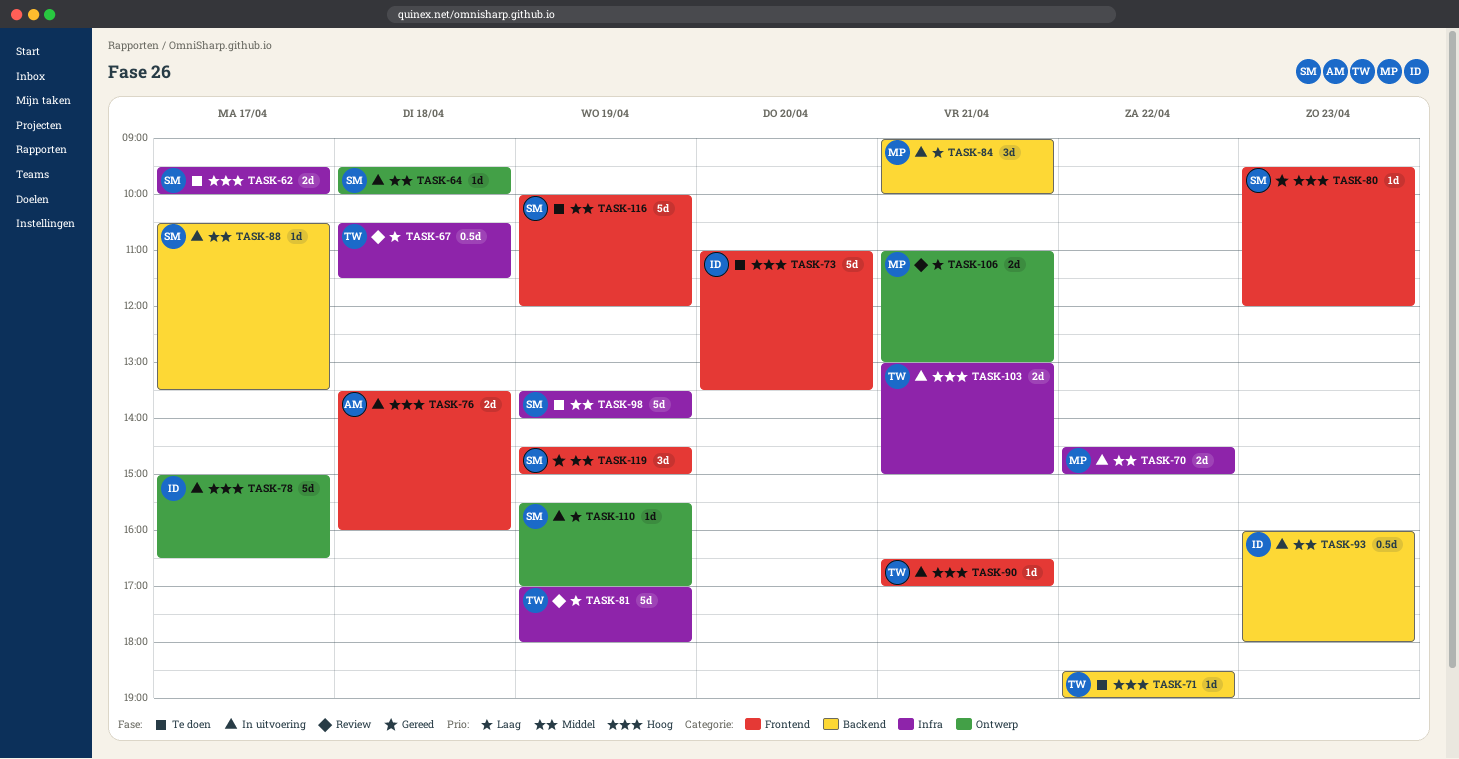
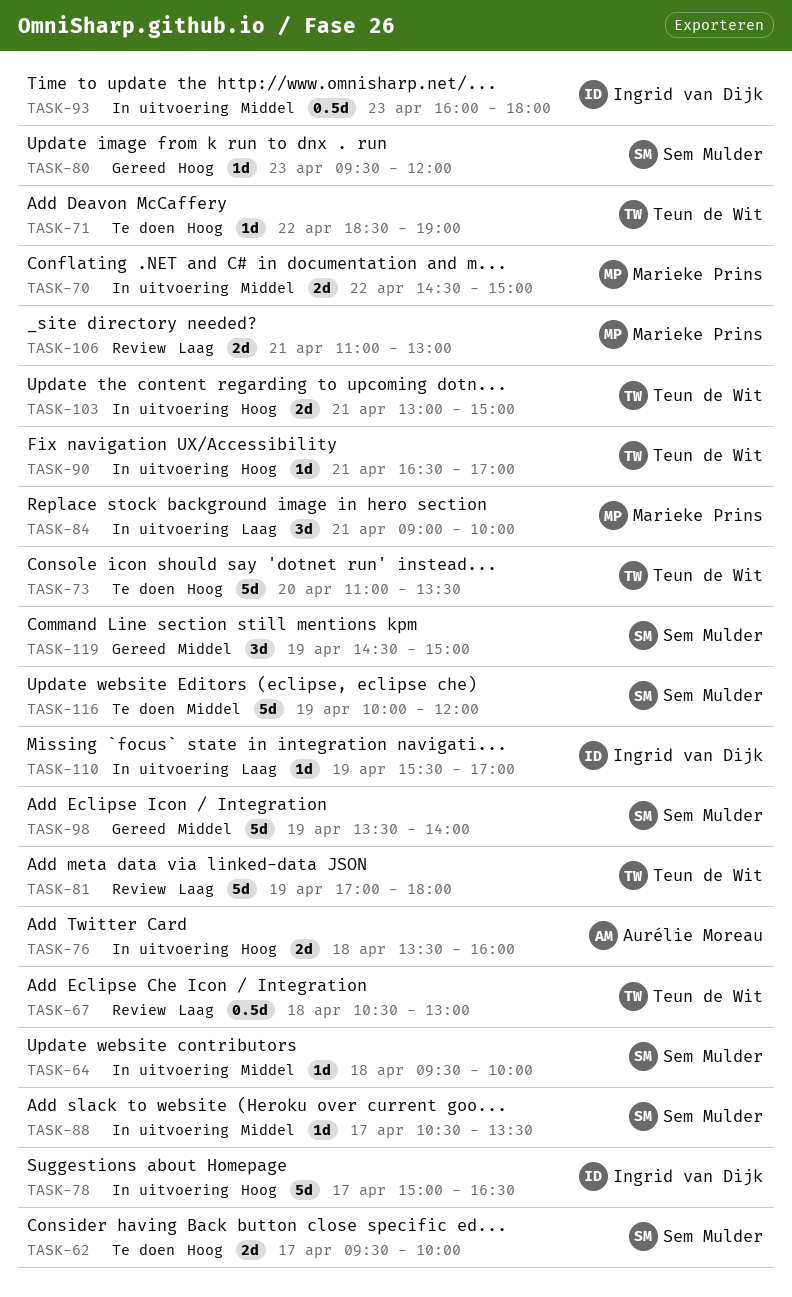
TASK-67, ends: 11:30 -> 13:00
TASK-73, owner: Ingrid van Dijk -> Teun de Wit
TASK-98, status: Te doen -> Gereed
TASK-110, owner: Sem Mulder -> Ingrid van Dijk

